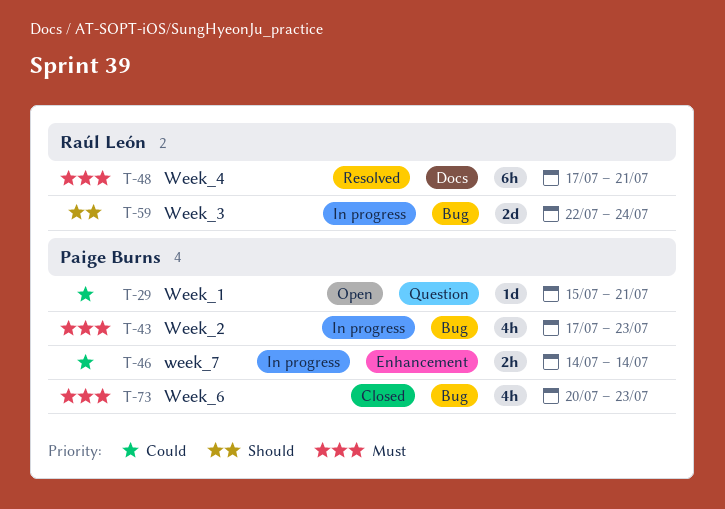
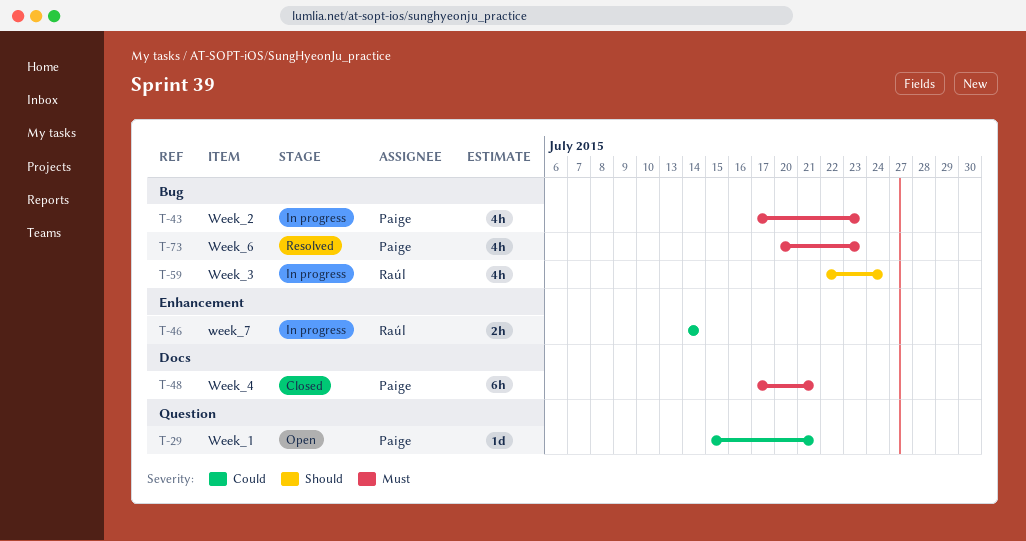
T-46, owner: Paige Burns -> Raúl León
T-48, status: Resolved -> Closed
T-48, owner: Raúl León -> Paige Burns
T-59, estimate: 2d -> 4h
T-73, status: Closed -> Resolved

